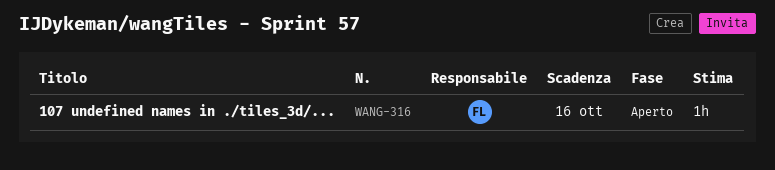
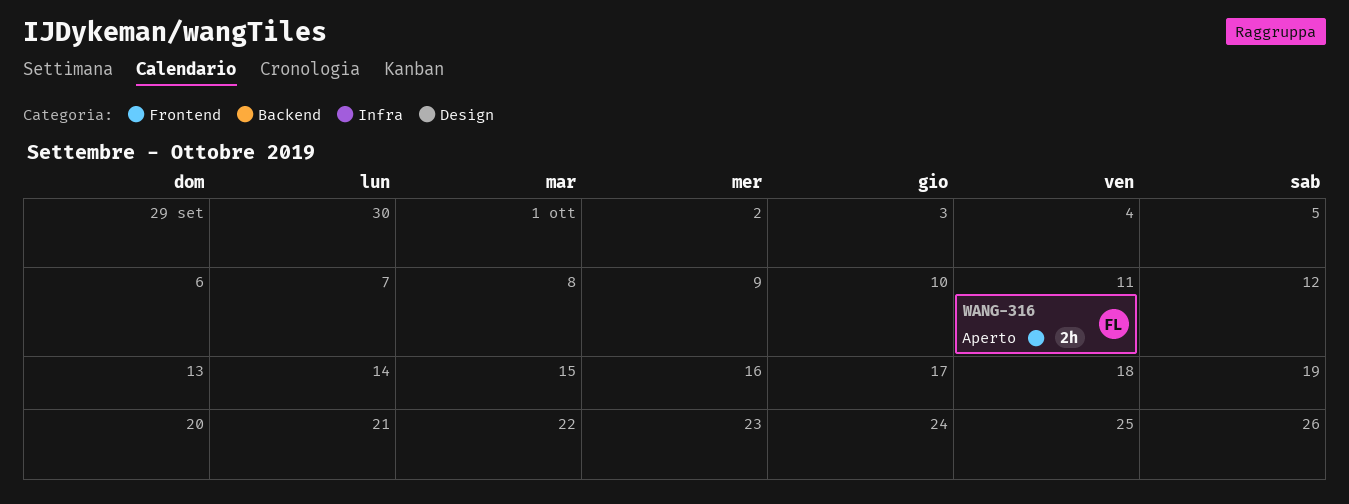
WANG-316, estimate: 1h -> 2h
WANG-316, due: Oct 16 -> Oct 11

